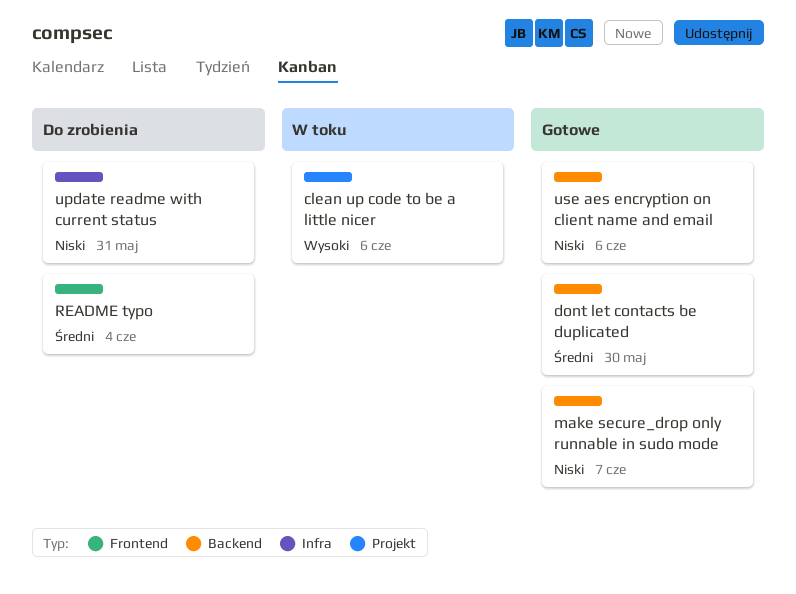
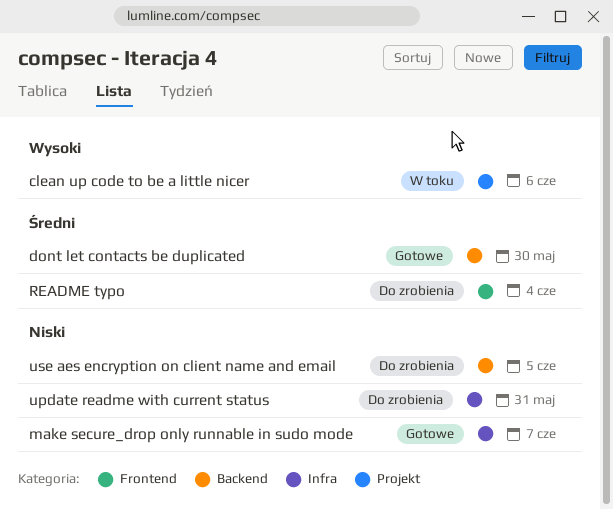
make secure_drop only runnable in sudo mode, label: Backend -> Infra
use aes encryption on client name and email, status: Gotowe -> Do zrobienia
use aes encryption on client name and email, due: Jun 6 -> Jun 5

